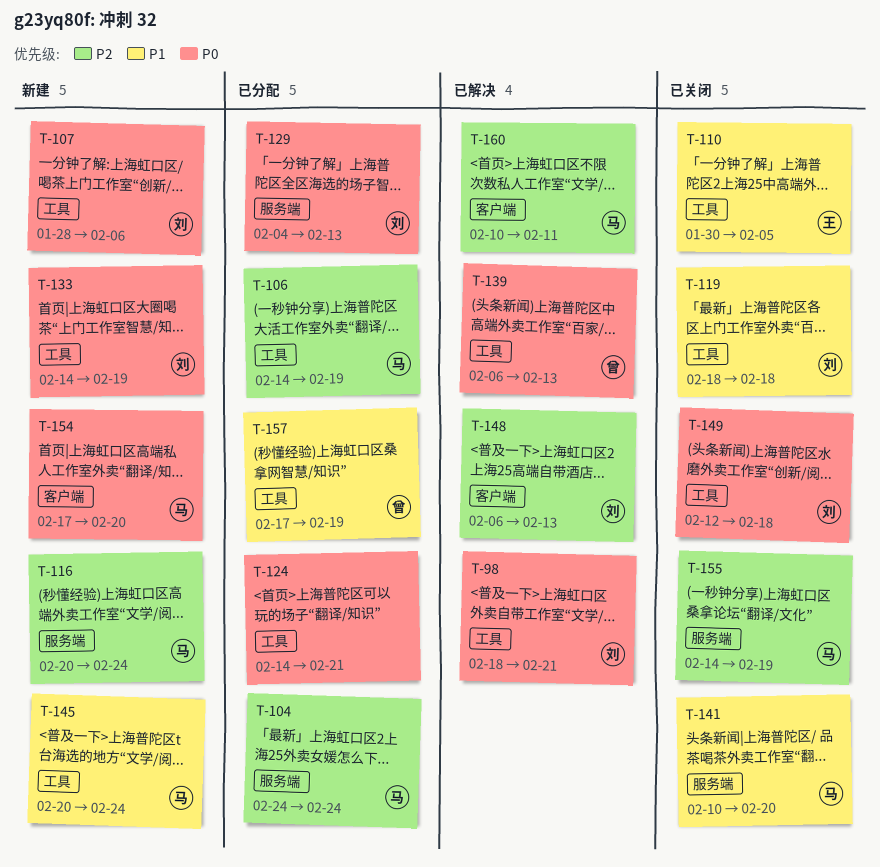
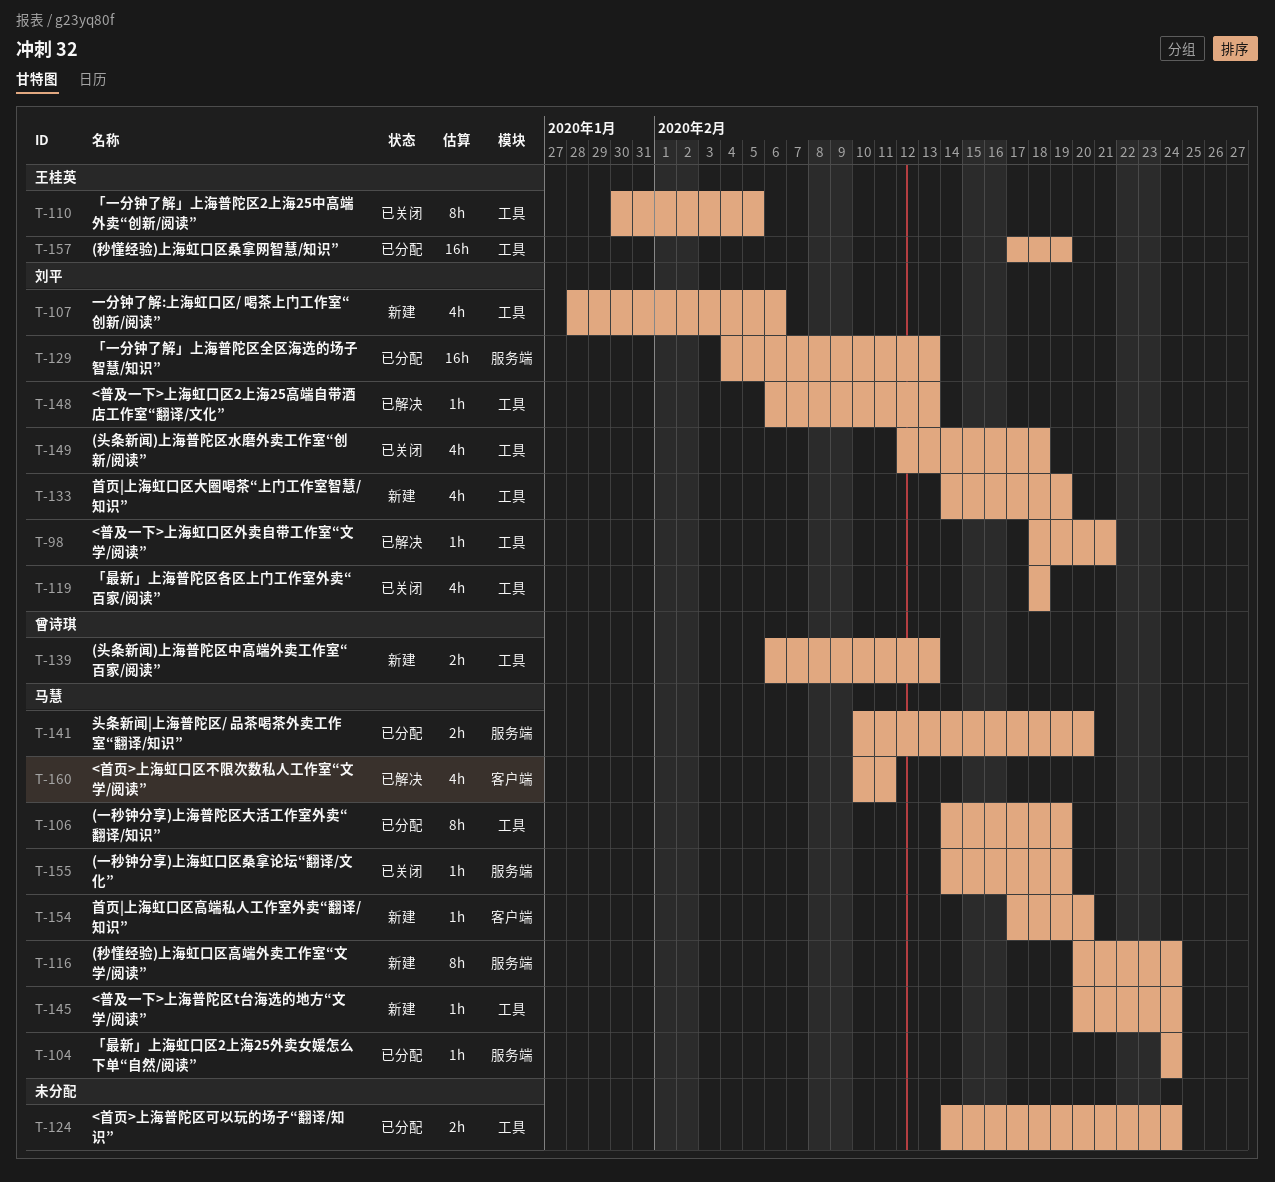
T-124, due: Feb 21 -> Feb 24
T-139, status: 已解决 -> 新建
T-141, status: 已关闭 -> 已分配
T-148, label: 客户端 -> 工具
T-157, owner: 曾诗琪 -> 王桂英

